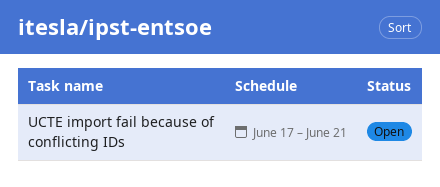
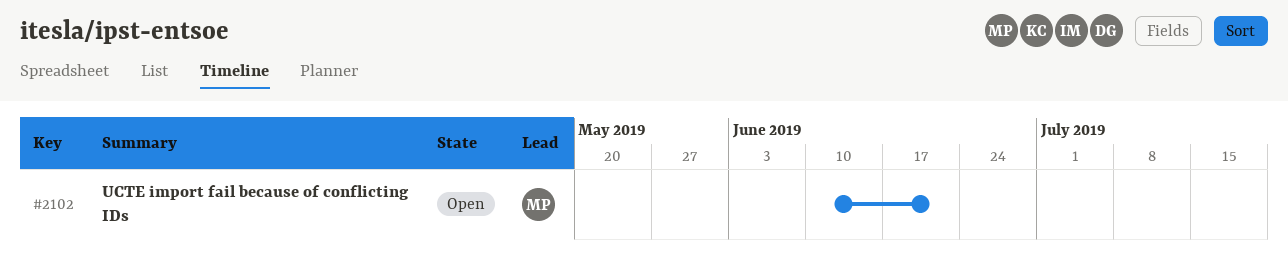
UCTE import fail because of conflicting IDs, start: Jun 17 -> Jun 10

